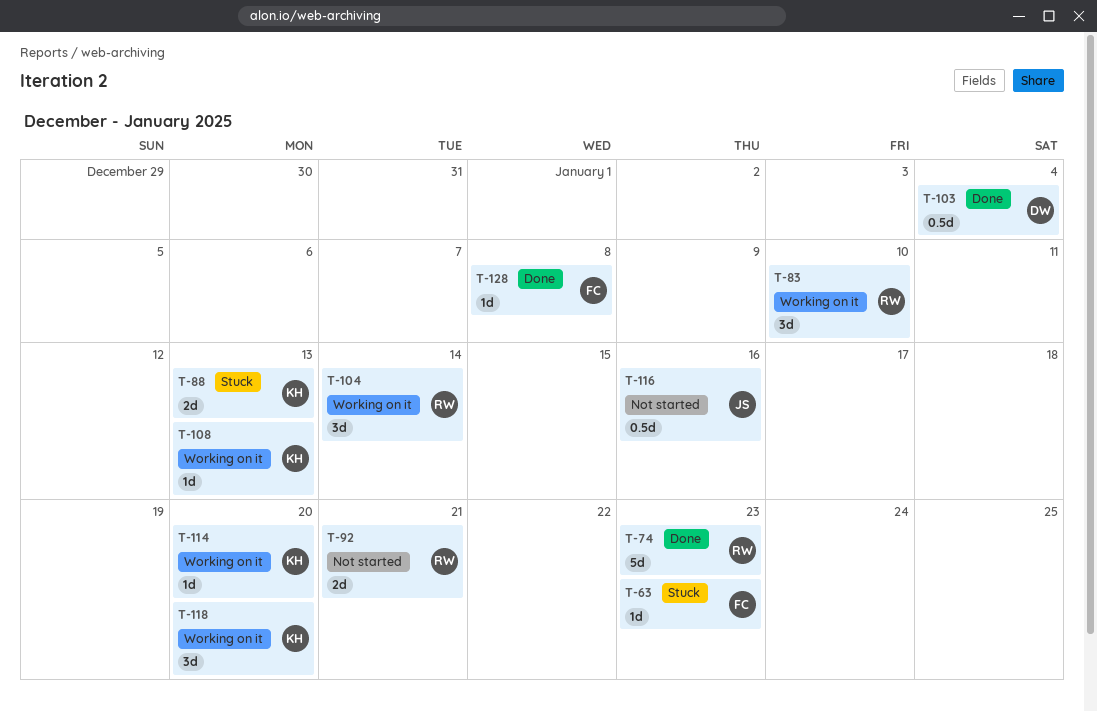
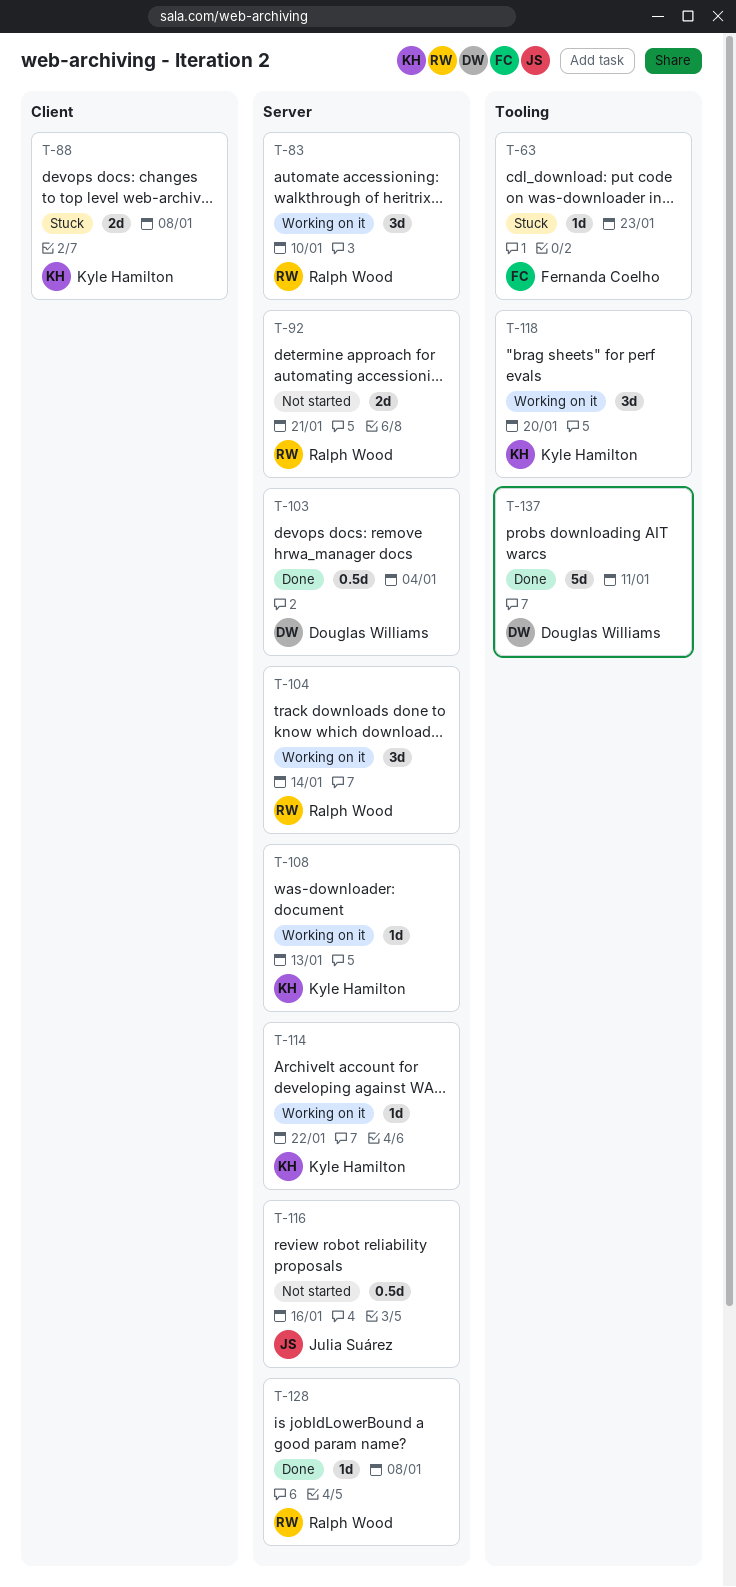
T-74: present -> none
T-88, due: Jan 13 -> Jan 8
T-114, due: Jan 20 -> Jan 22
T-128, owner: Fernanda Coelho -> Ralph Wood
T-137: none -> present

